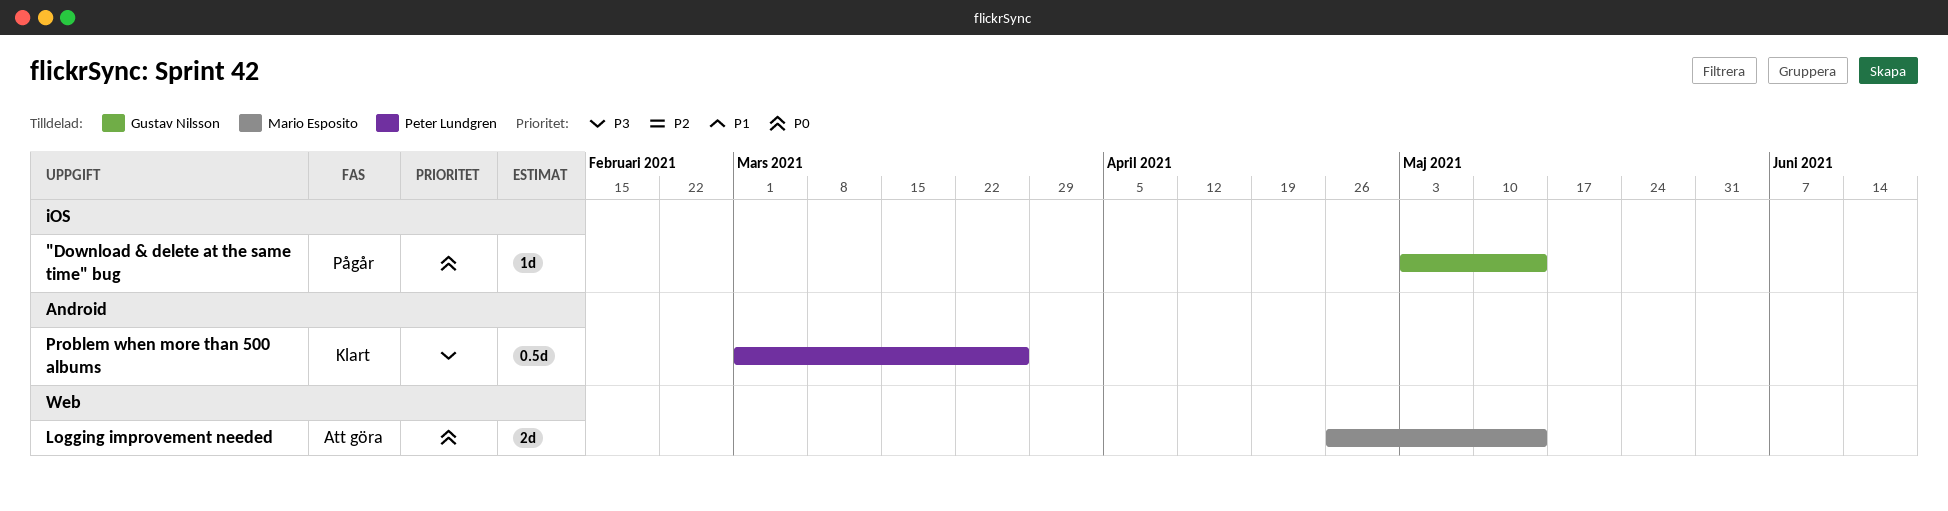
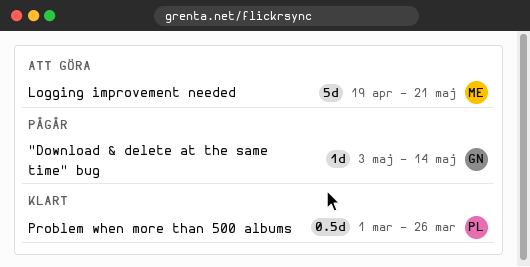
Logging improvement needed, estimate: 2d -> 5d
Logging improvement needed, start: Apr 26 -> Apr 19
Logging improvement needed, due: May 14 -> May 21

